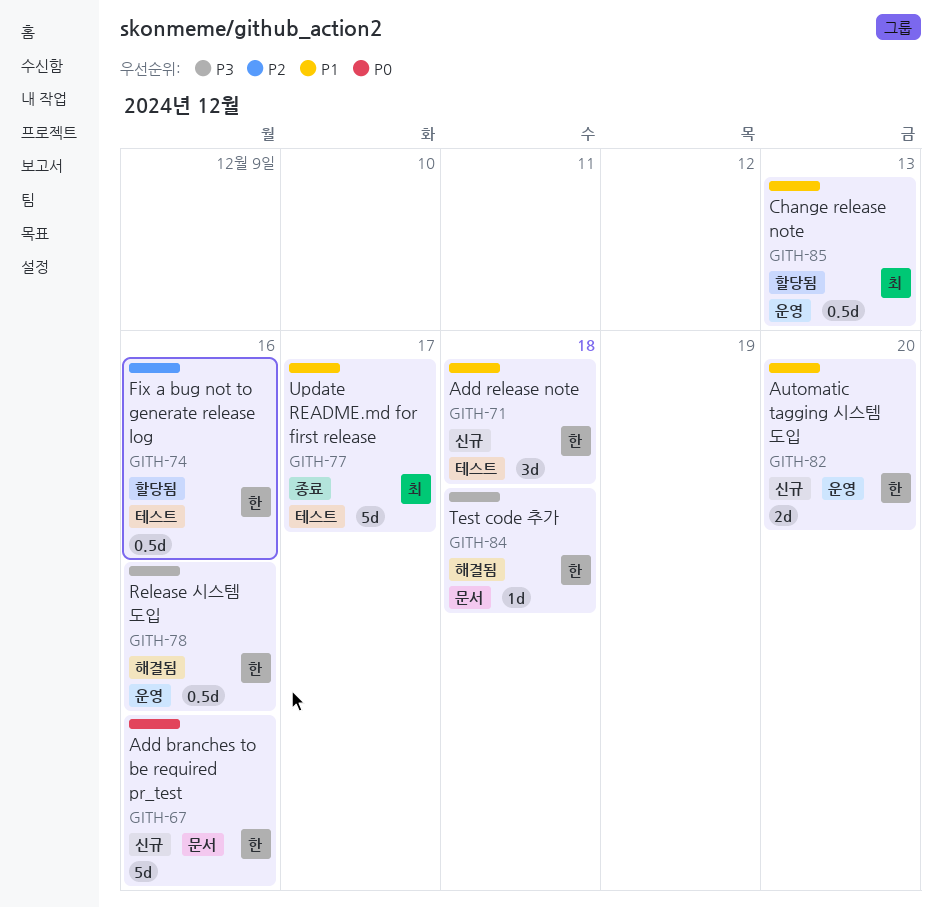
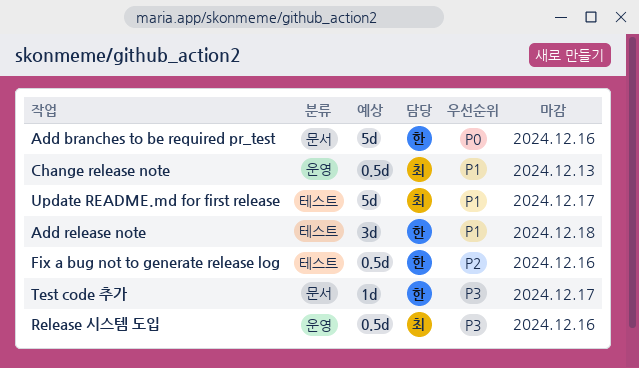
Automatic tagging 시스템 도입: present -> none
Release 시스템 도입, owner: 한 -> 최
Test code 추가, due: Dec 18 -> Dec 17

